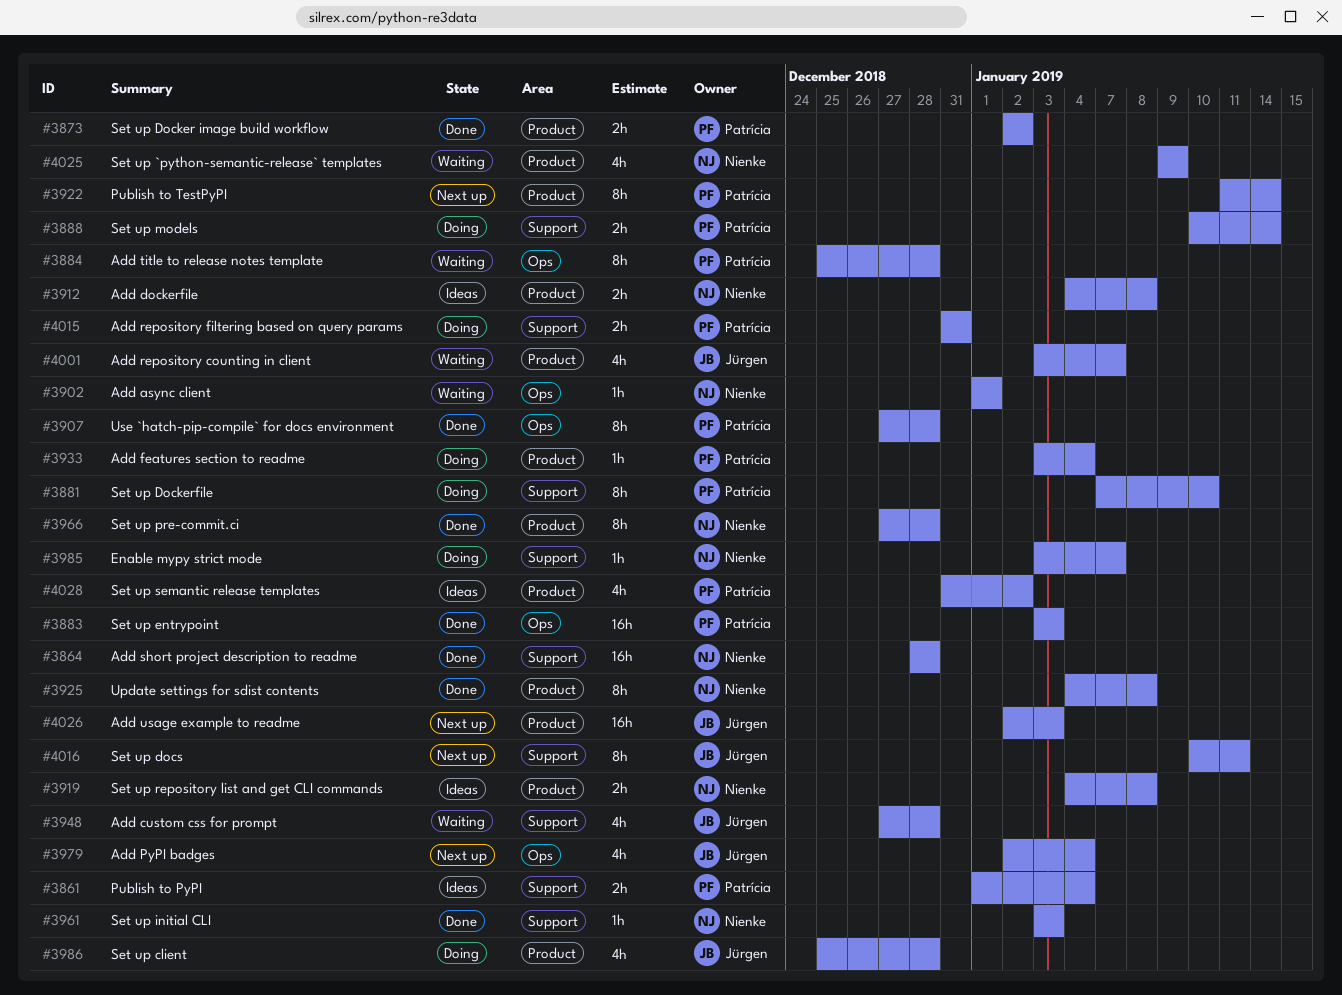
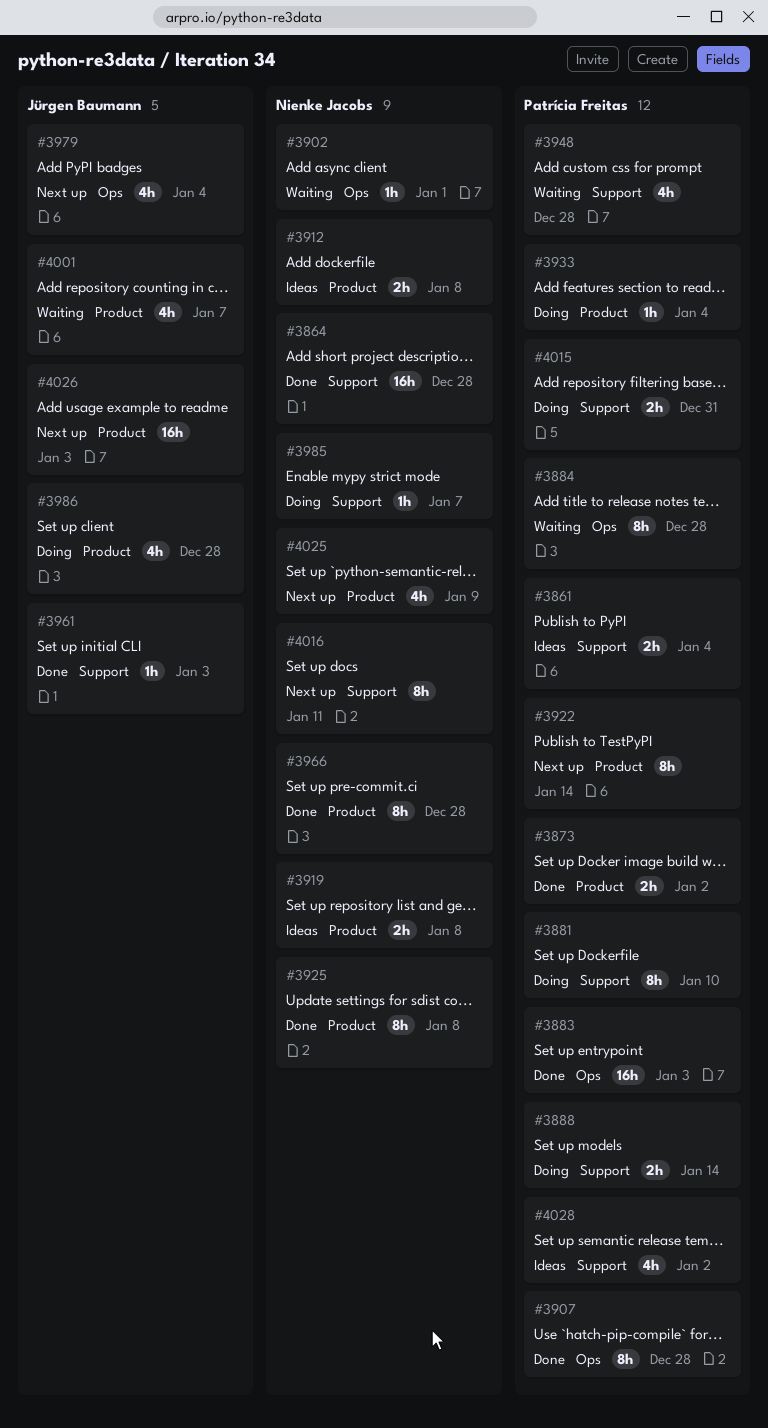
#3948, owner: Jürgen Baumann -> Patrícia Freitas
#3961, owner: Nienke Jacobs -> Jürgen Baumann
#4016, owner: Jürgen Baumann -> Nienke Jacobs
#4025, status: Waiting -> Next up
#4028, label: Product -> Support

